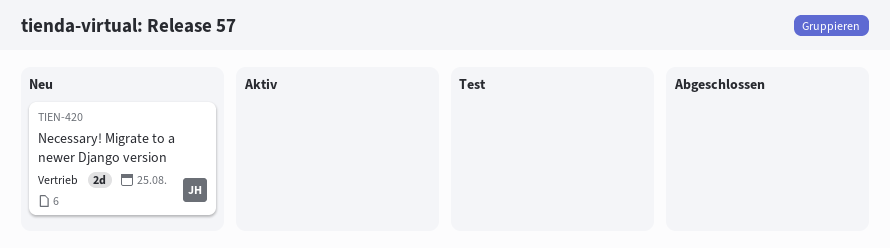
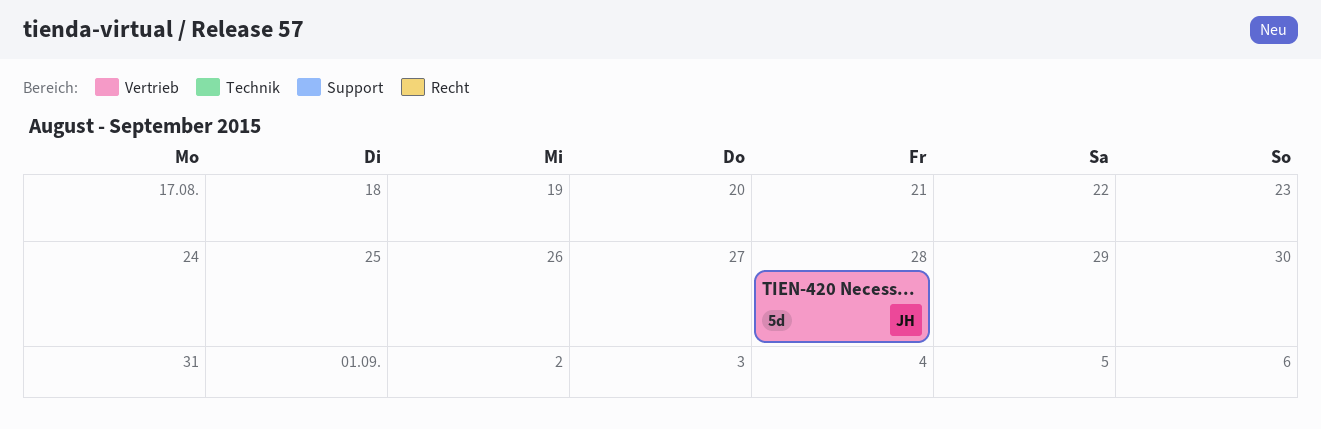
TIEN-420, estimate: 2d -> 5d
TIEN-420, due: Aug 25 -> Aug 28

